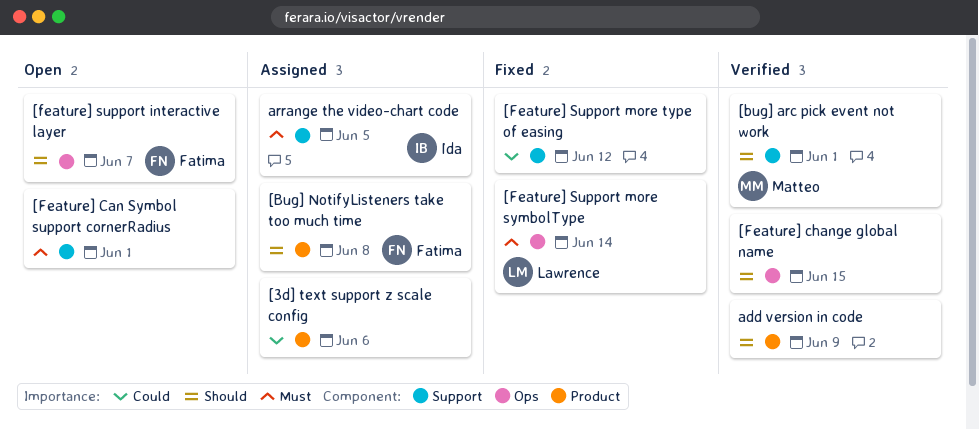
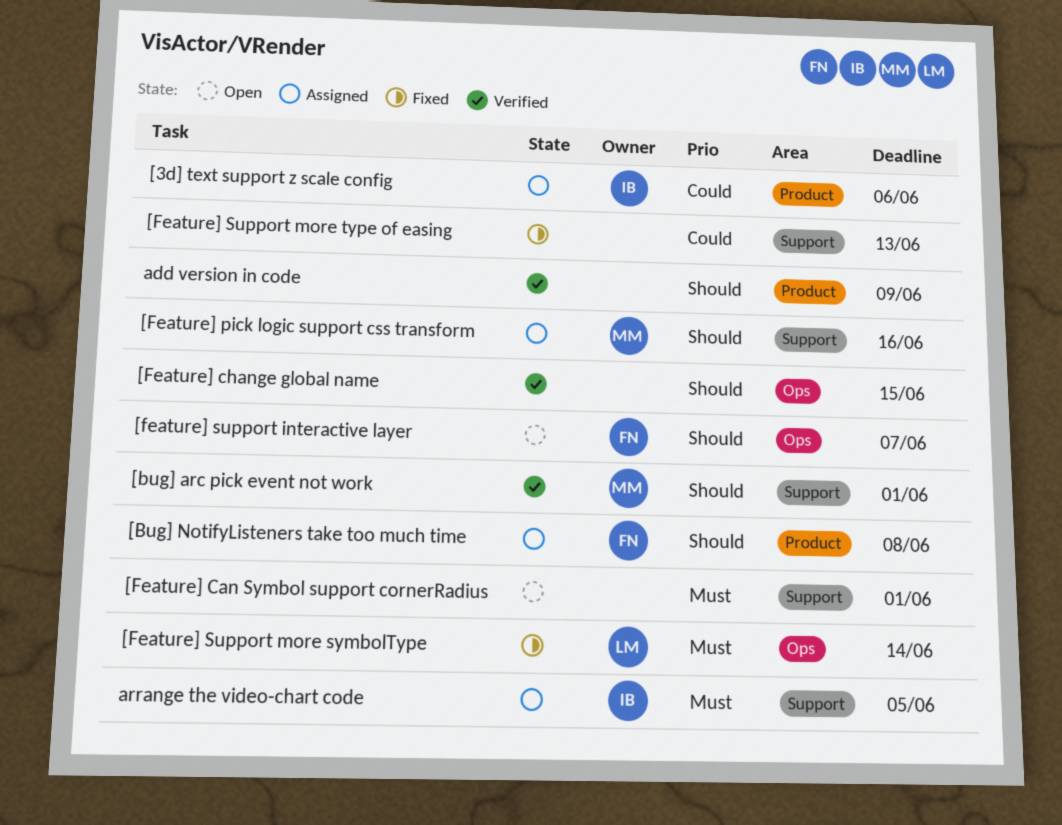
[3d] text support z scale config, owner: none -> Ida
[Feature] pick logic support css transform: none -> present
[Feature] Support more type of easing, due: Jun 12 -> Jun 13

